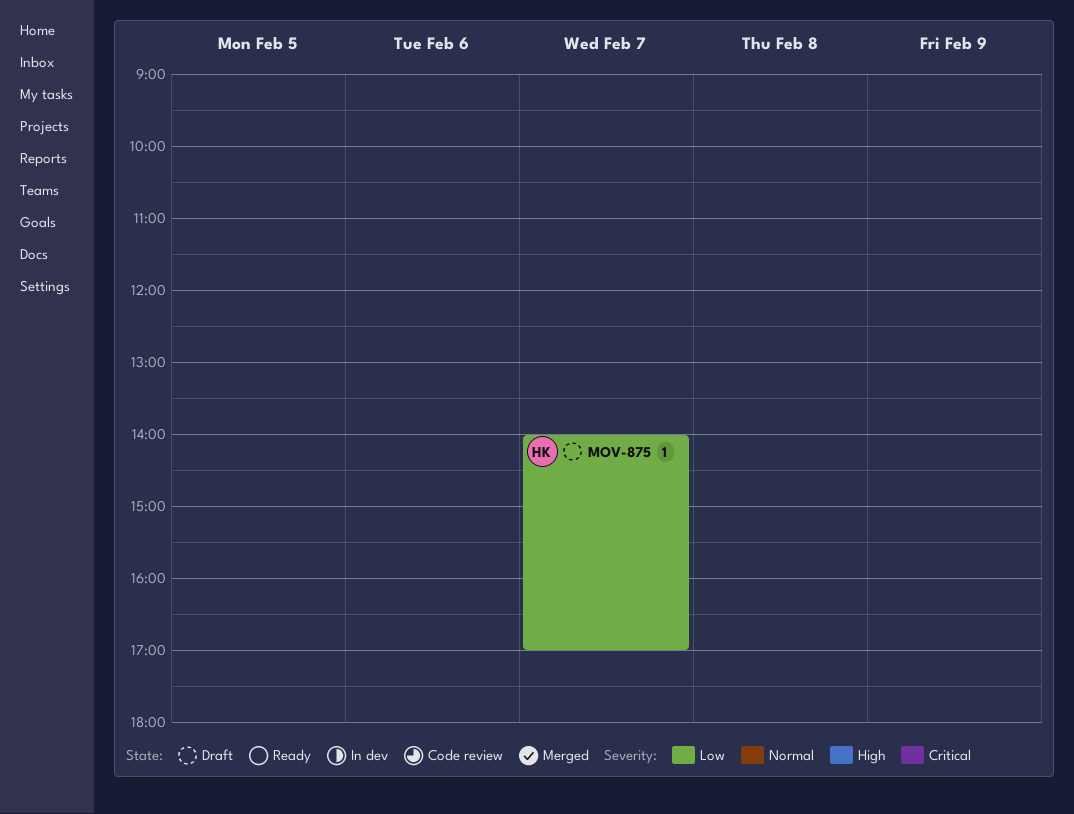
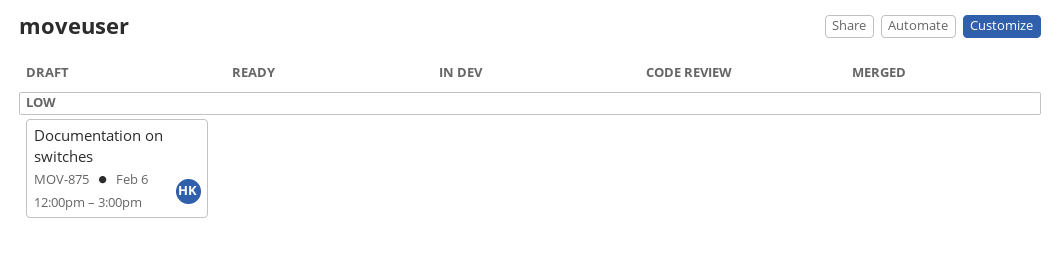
MOV-875, day: Feb 7 -> Feb 6
MOV-875, begins: 14:00 -> 12:00
MOV-875, ends: 17:00 -> 15:00

